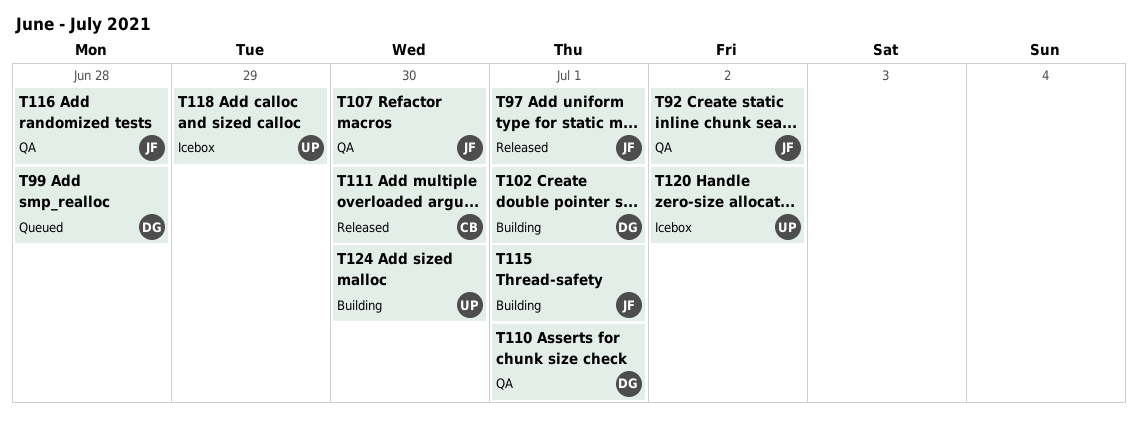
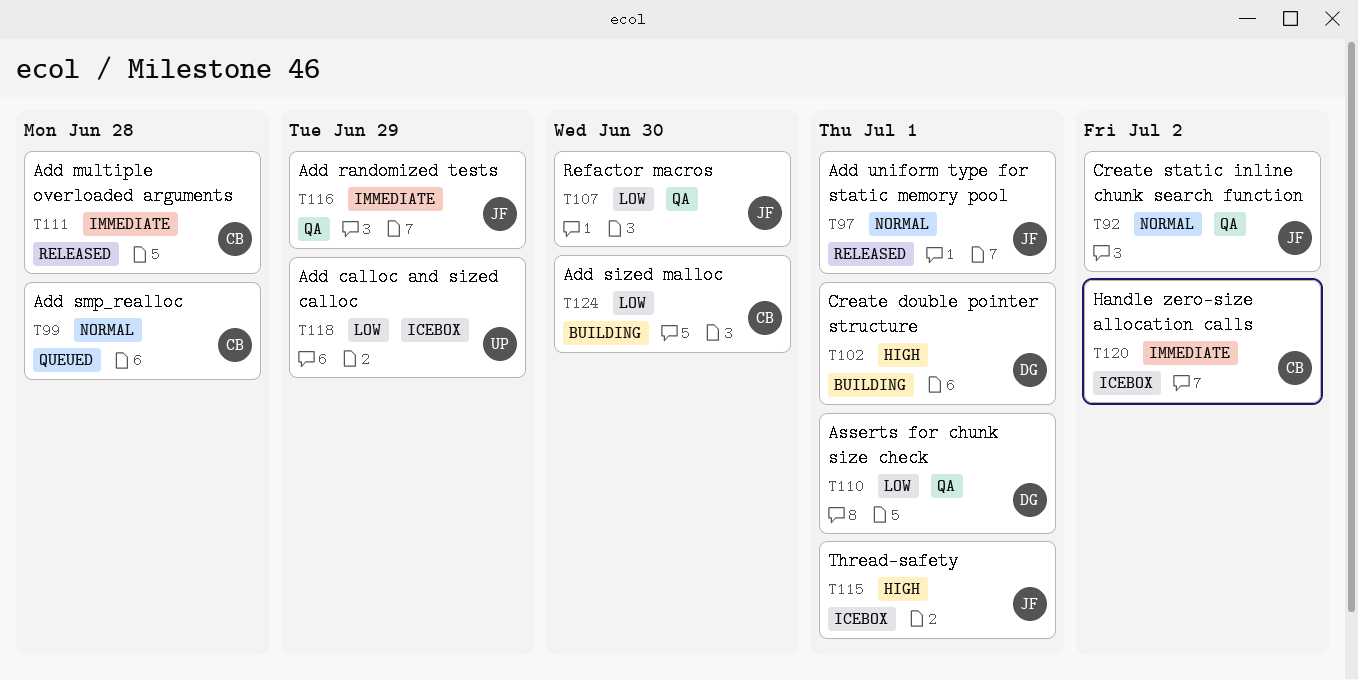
T99, owner: DG -> CB
T111, due: Jun 30 -> Jun 28
T115, status: Building -> Icebox
T116, due: Jun 28 -> Jun 29
T120, owner: UP -> CB
T124, owner: UP -> CB

